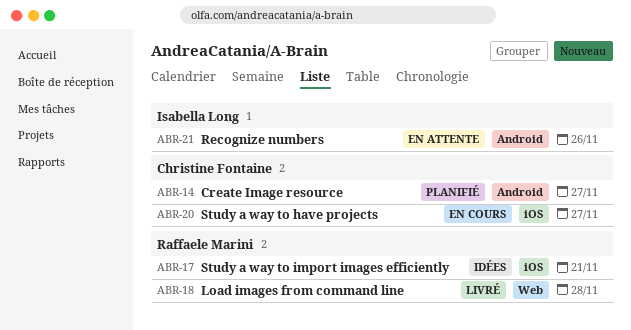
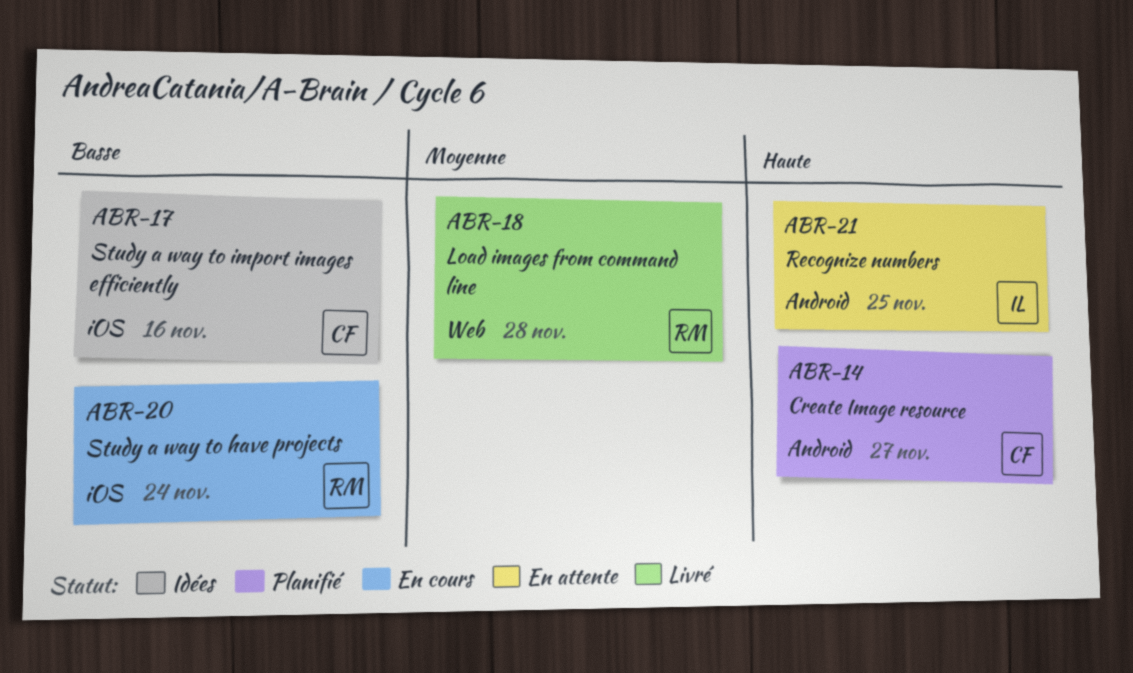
ABR-17, owner: Raffaele Marini -> Christine Fontaine
ABR-17, due: Nov 21 -> Nov 16
ABR-20, owner: Christine Fontaine -> Raffaele Marini
ABR-20, due: Nov 27 -> Nov 24
ABR-21, due: Nov 26 -> Nov 25

